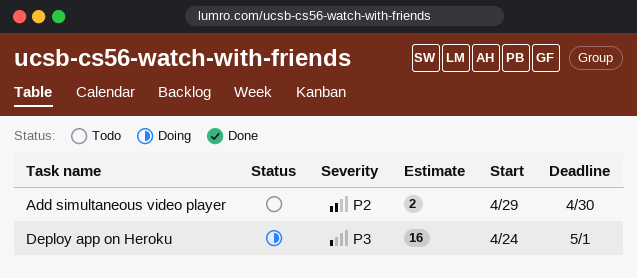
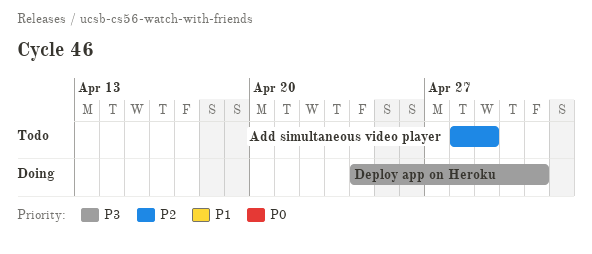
Add simultaneous video player, start: Apr 29 -> Apr 28
Add simultaneous video player, due: Apr 30 -> Apr 29

